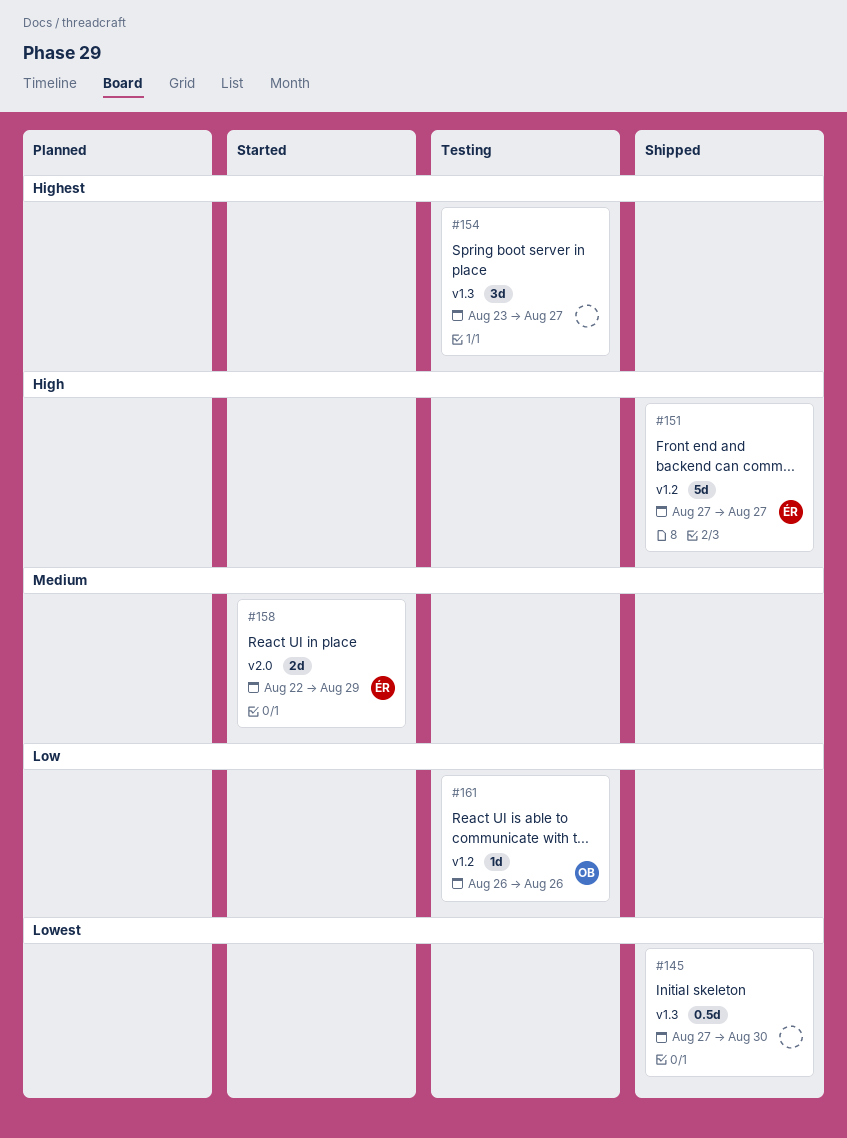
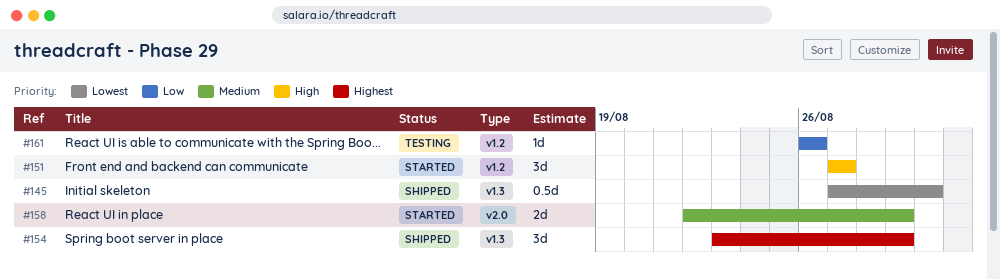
#151, status: Shipped -> Started
#151, estimate: 5d -> 3d
#154, status: Testing -> Shipped
#154, due: Aug 27 -> Aug 29

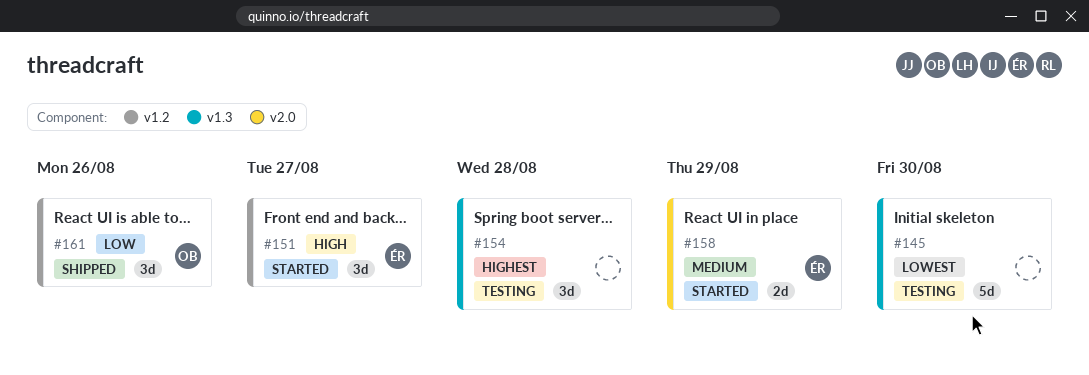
#145, status: Shipped -> Testing
#145, estimate: 0.5d -> 5d
#154, status: Shipped -> Testing
#154, due: Aug 29 -> Aug 28
#161, status: Testing -> Shipped
#161, estimate: 1d -> 3d

